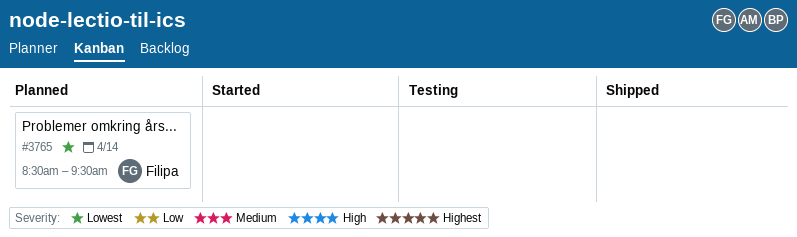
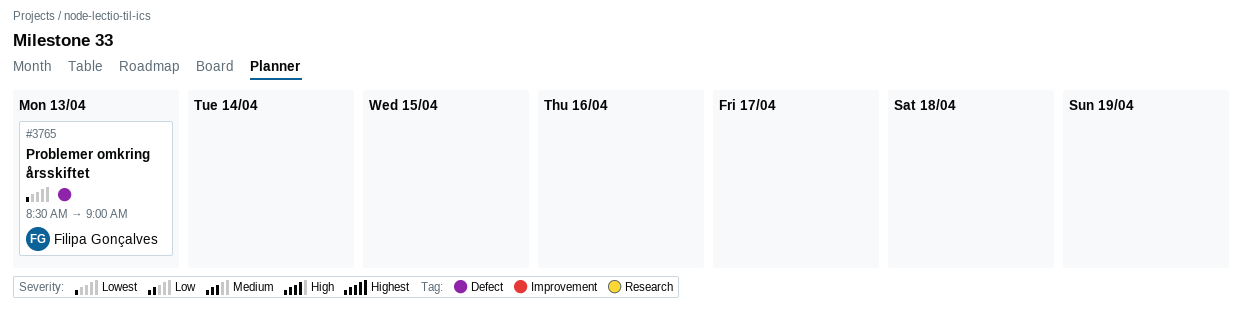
#3765, day: Apr 14 -> Apr 13
#3765, ends: 09:30 -> 09:00

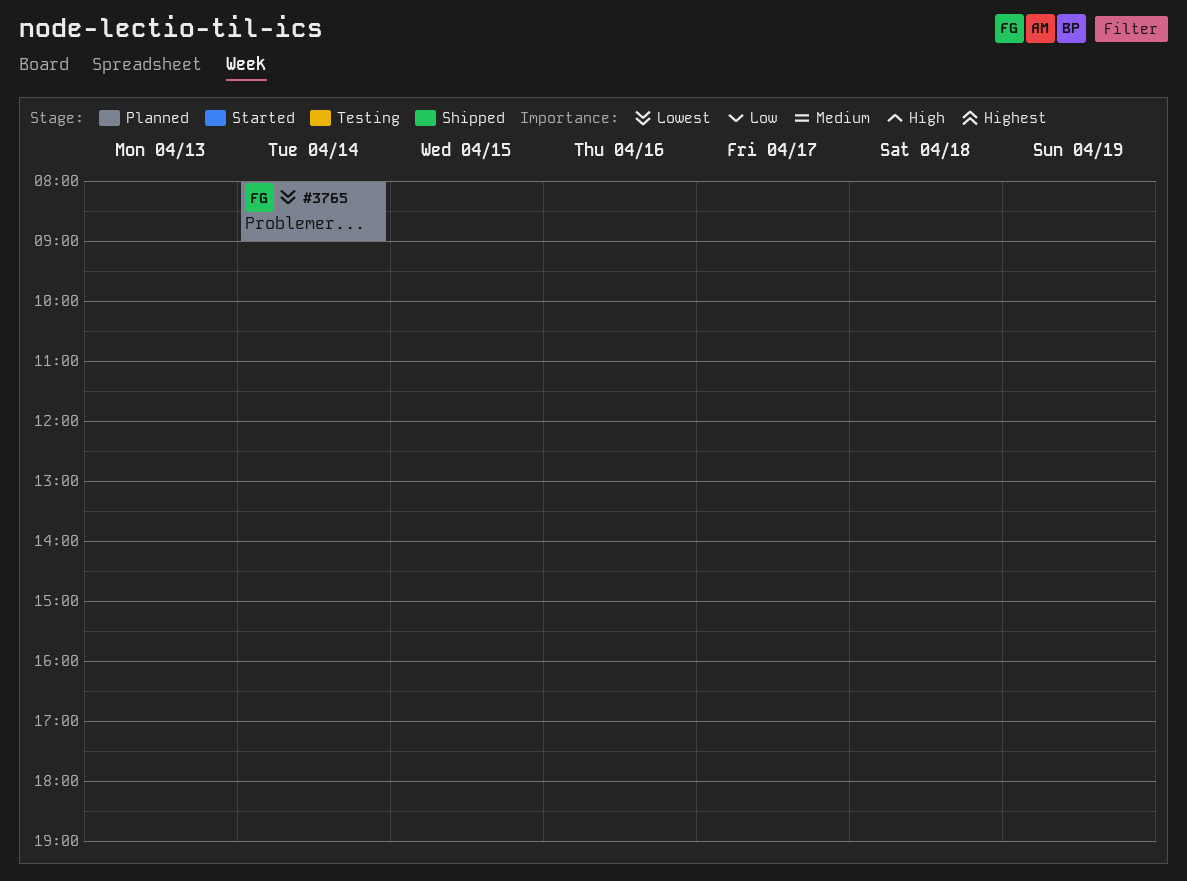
#3765, day: Apr 13 -> Apr 14
#3765, begins: 08:30 -> 08:00

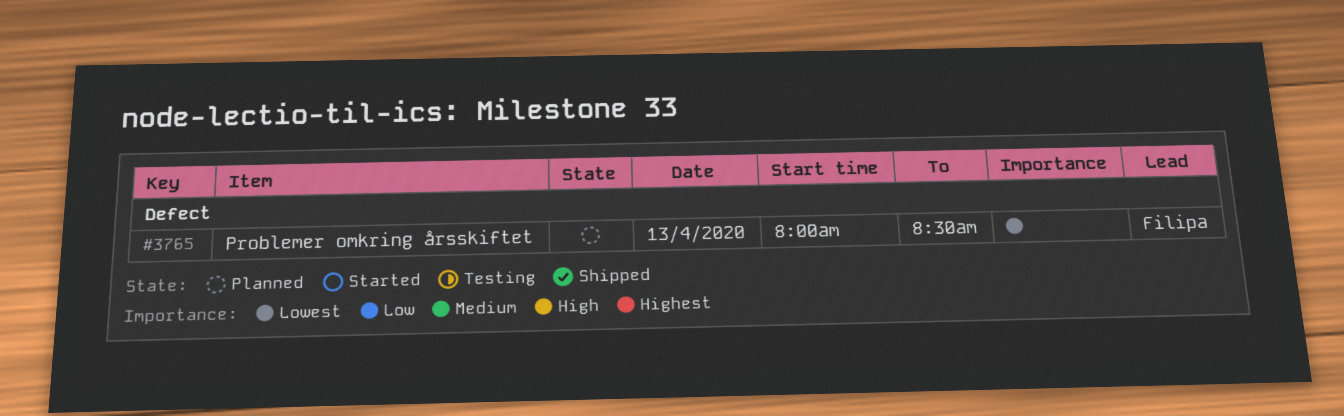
#3765, day: Apr 14 -> Apr 13
#3765, ends: 09:00 -> 08:30

